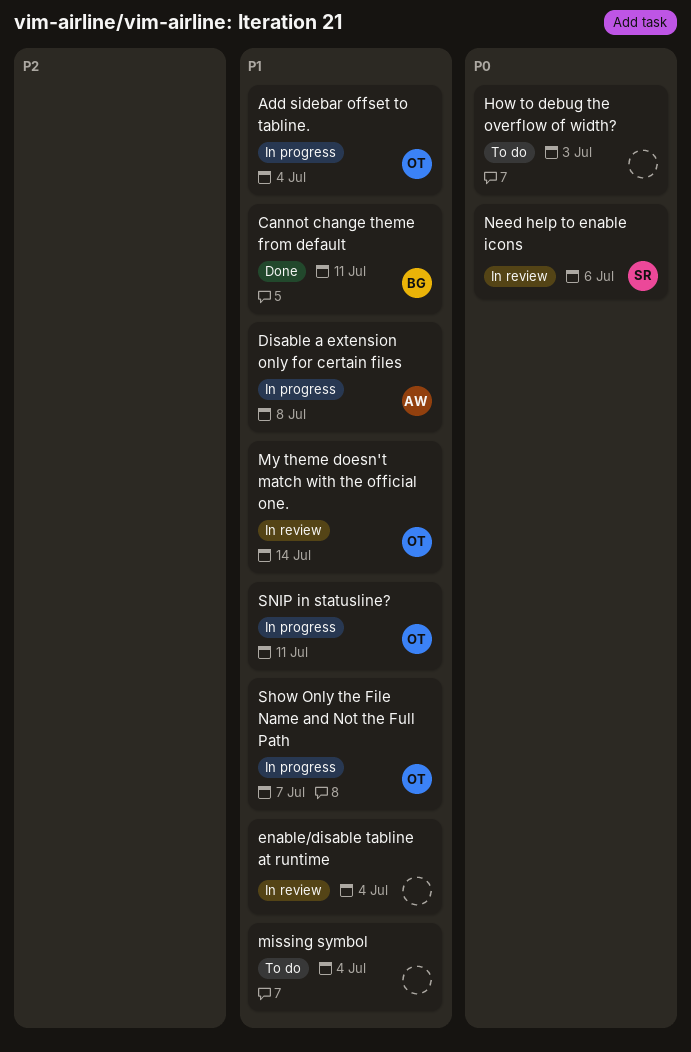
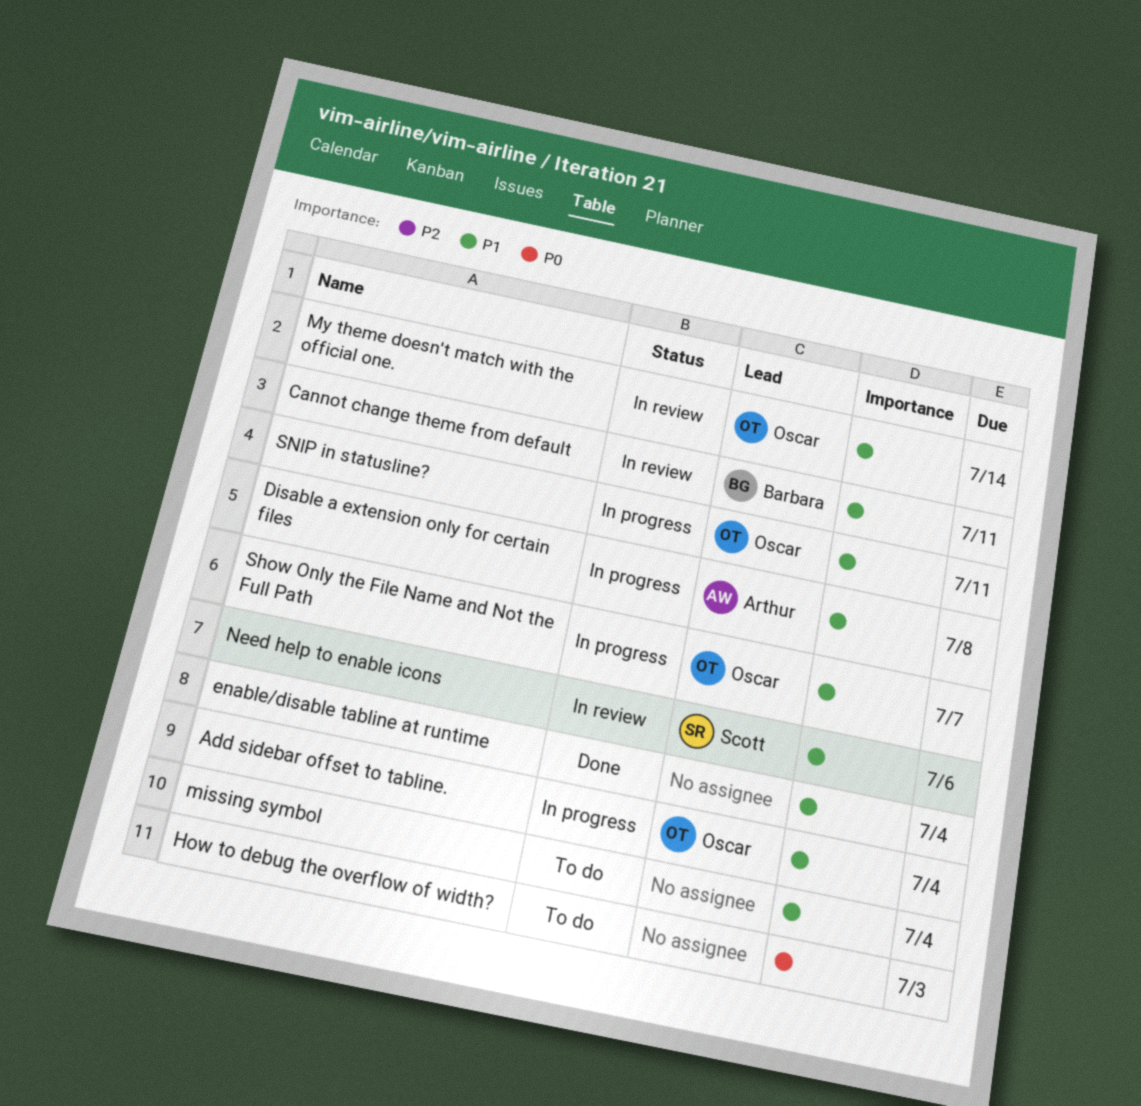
Cannot change theme from default, status: Done -> In review
enable/disable tabline at runtime, status: In review -> Done
Need help to enable icons, priority: P0 -> P1

